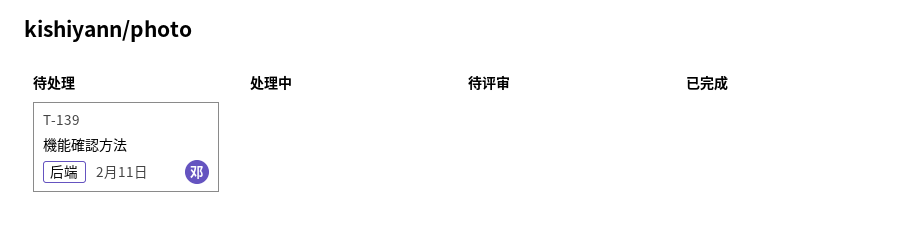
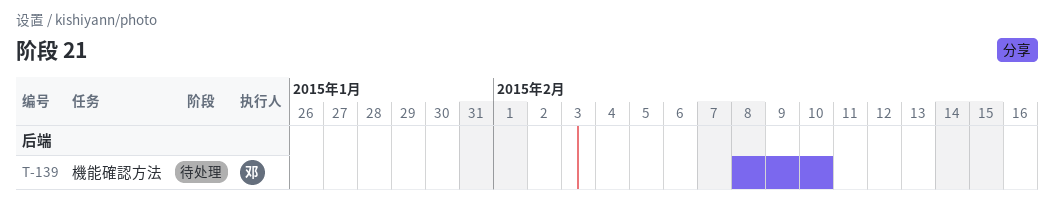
T-139, due: Feb 11 -> Feb 10

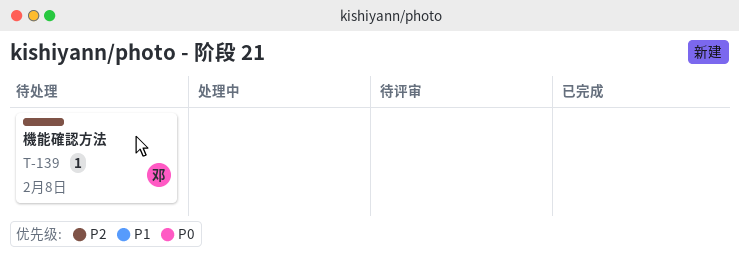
T-139, due: Feb 10 -> Feb 8

